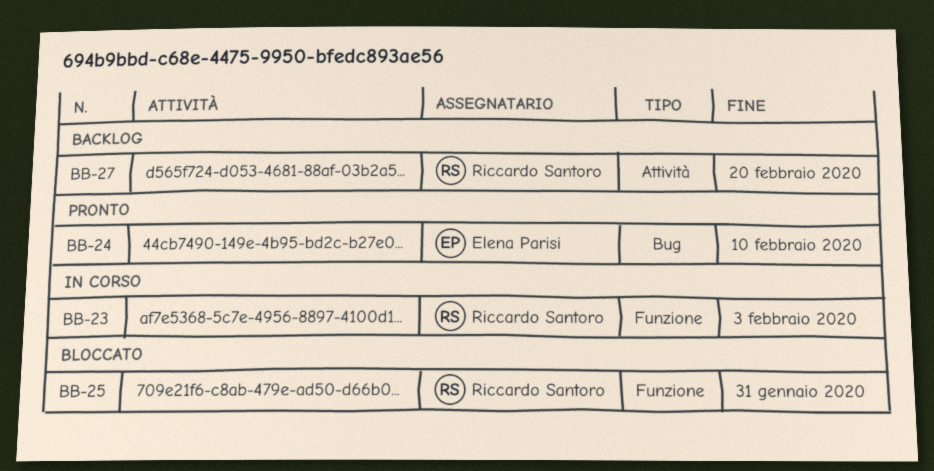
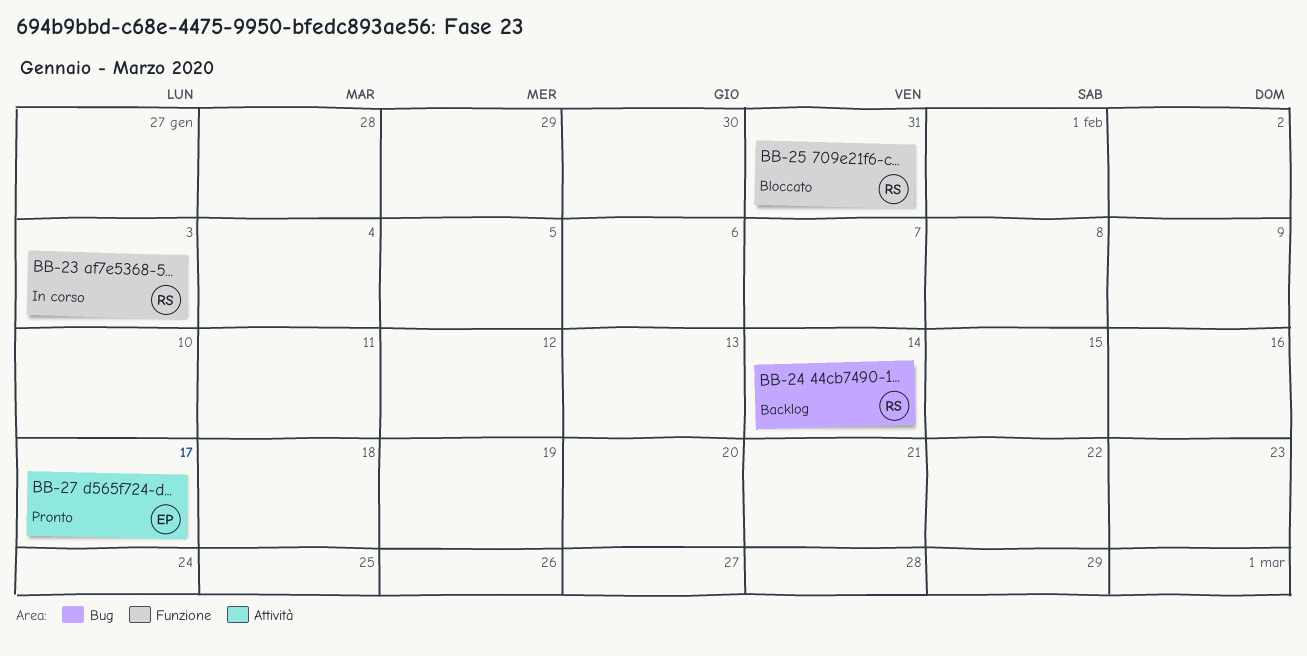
BB-24, status: Pronto -> Backlog
BB-24, owner: Elena Parisi -> Riccardo Santoro
BB-24, due: Feb 10 -> Feb 14
BB-27, status: Backlog -> Pronto
BB-27, owner: Riccardo Santoro -> Elena Parisi
BB-27, due: Feb 20 -> Feb 17

